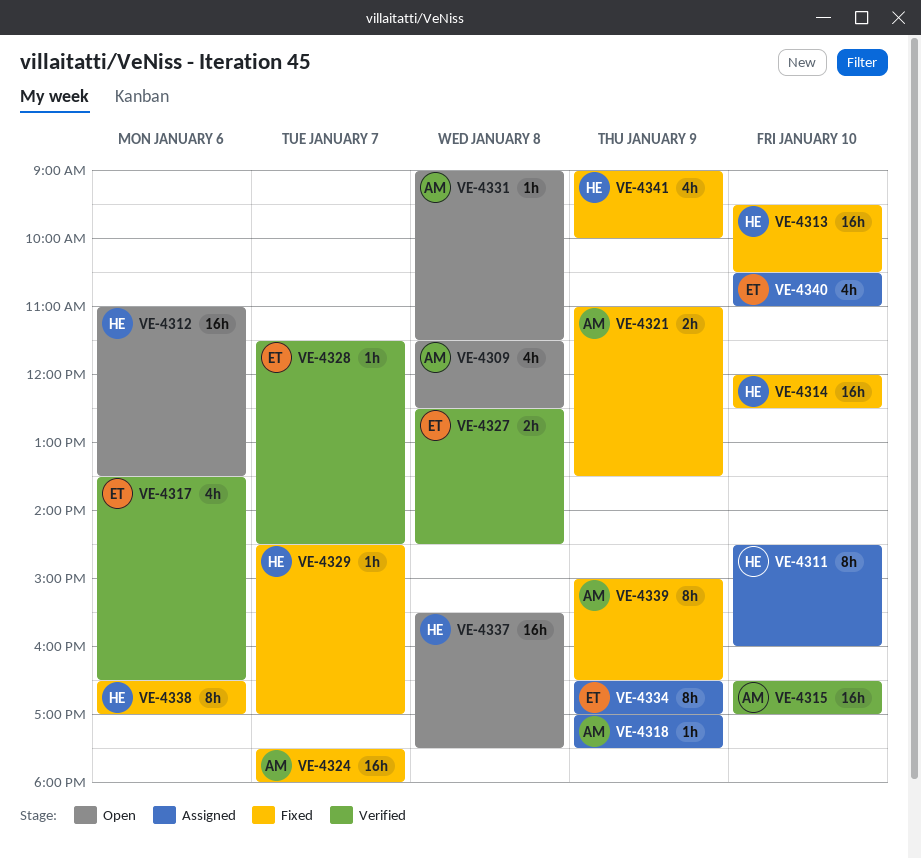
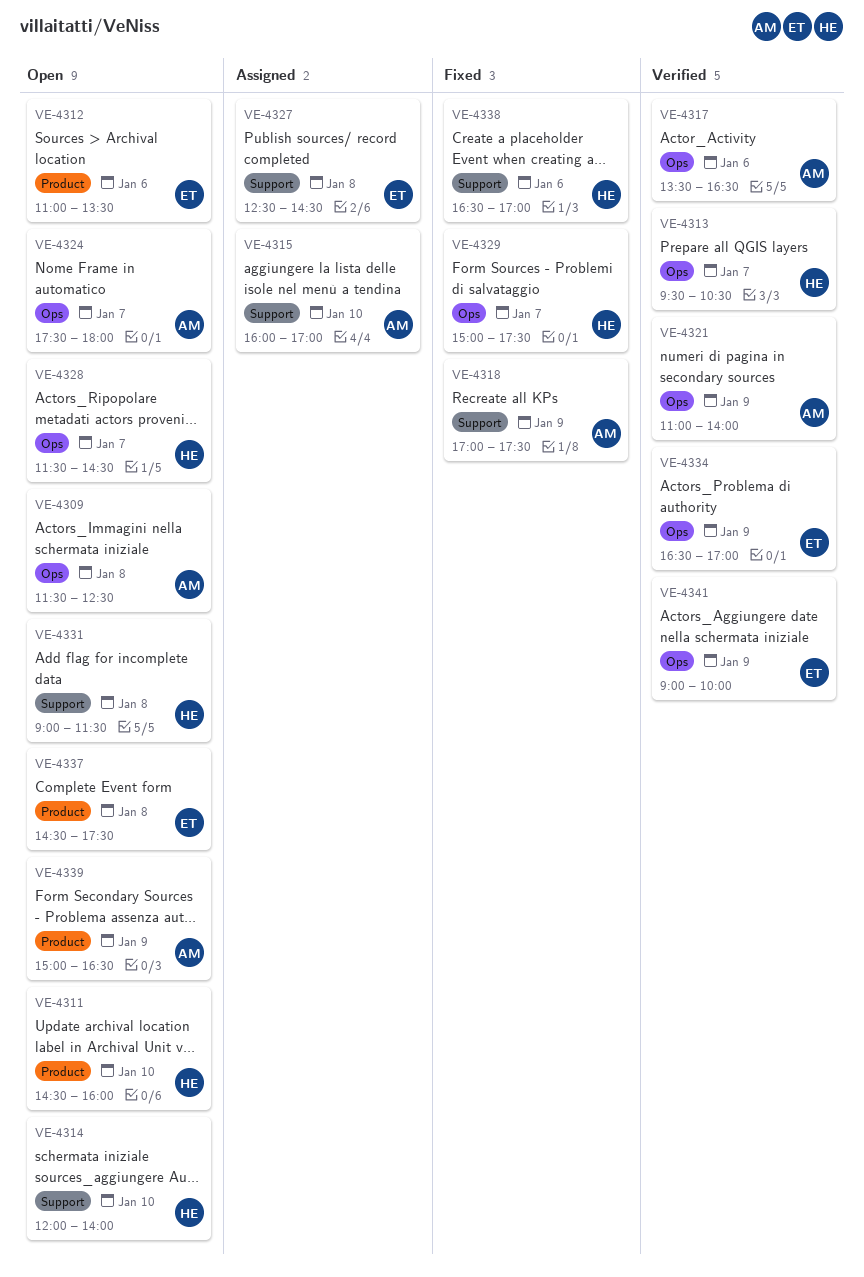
VE-4311, status: Assigned -> Open
VE-4312, owner: HE -> ET
VE-4313, status: Fixed -> Verified
VE-4313, day: Jan 10 -> Jan 7
VE-4314, status: Fixed -> Open
VE-4314, ends: 12:30 -> 14:00
VE-4315, status: Verified -> Assigned
VE-4315, begins: 16:30 -> 16:00
VE-4317, owner: ET -> AM
VE-4318, status: Assigned -> Fixed
VE-4321, status: Fixed -> Verified
VE-4321, ends: 13:30 -> 14:00
VE-4324, status: Fixed -> Open
VE-4327, status: Verified -> Assigned
VE-4328, status: Verified -> Open
VE-4328, owner: ET -> HE
VE-4329, begins: 14:30 -> 15:00
VE-4329, ends: 17:00 -> 17:30
VE-4331, owner: AM -> HE
VE-4334, status: Assigned -> Verified
VE-4337, owner: HE -> ET
VE-4337, begins: 15:30 -> 14:30
VE-4339, status: Fixed -> Open
VE-4340: present -> none
VE-4341, status: Fixed -> Verified
VE-4341, owner: HE -> ET

